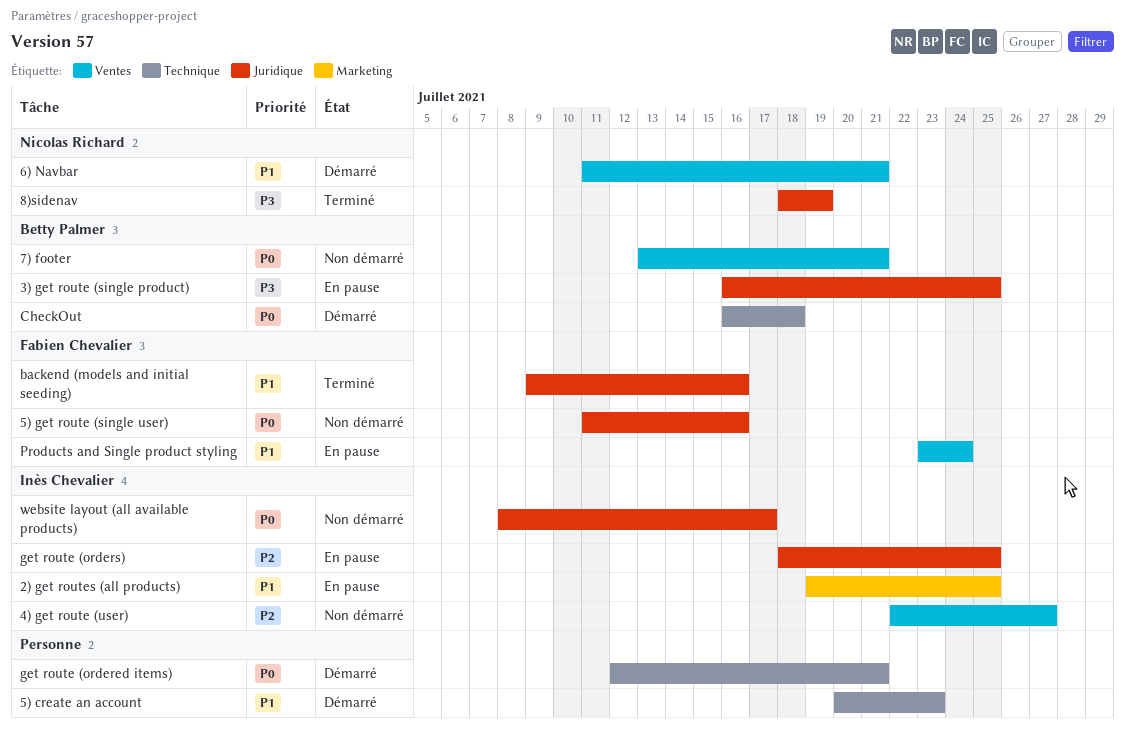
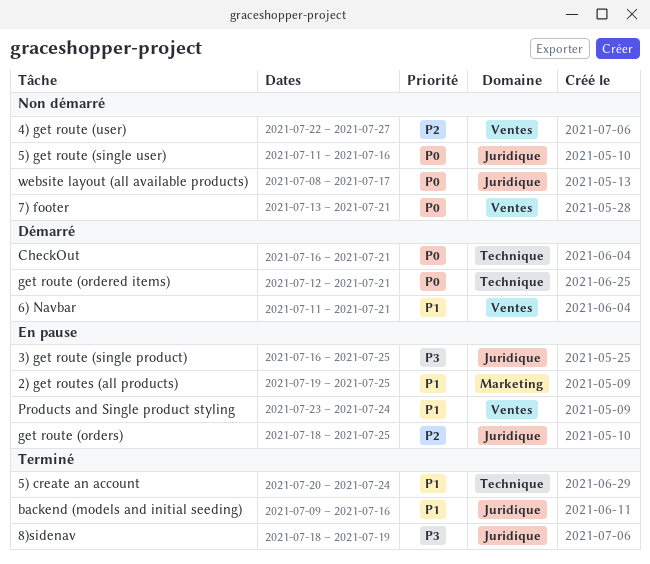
5) create an account, status: Démarré -> Terminé
5) create an account, due: Jul 23 -> Jul 24
CheckOut, due: Jul 18 -> Jul 21

